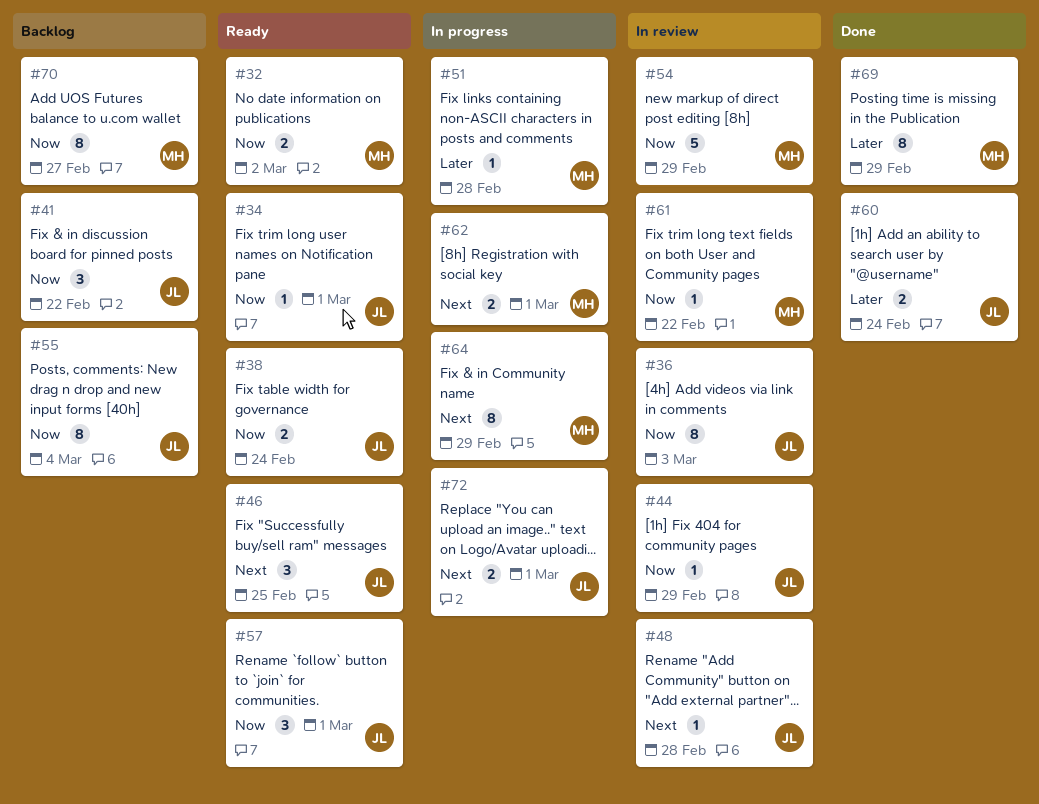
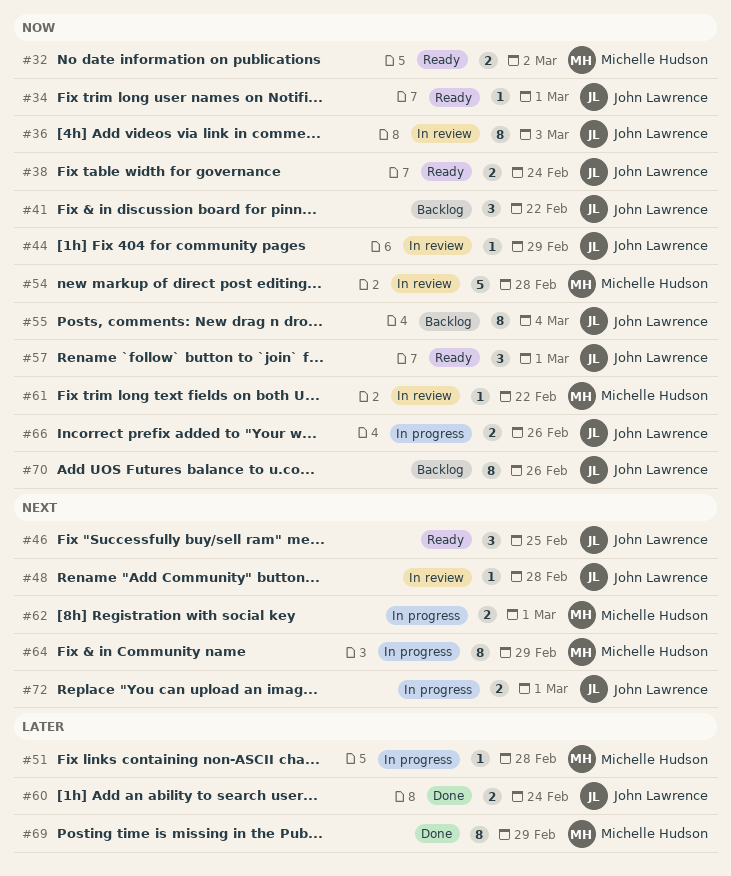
#54, due: Feb 29 -> Feb 28
#66: none -> present
#70, owner: Michelle Hudson -> John Lawrence
#70, due: Feb 27 -> Feb 26

